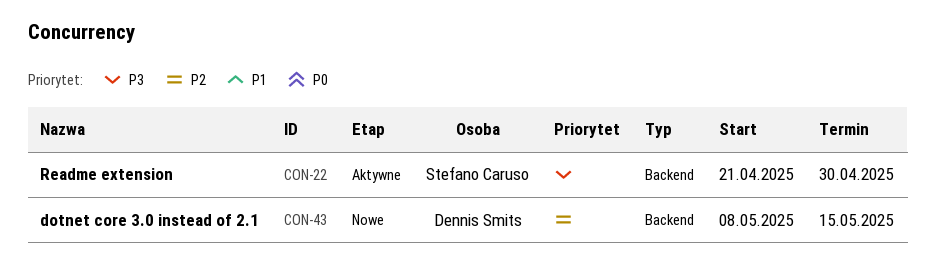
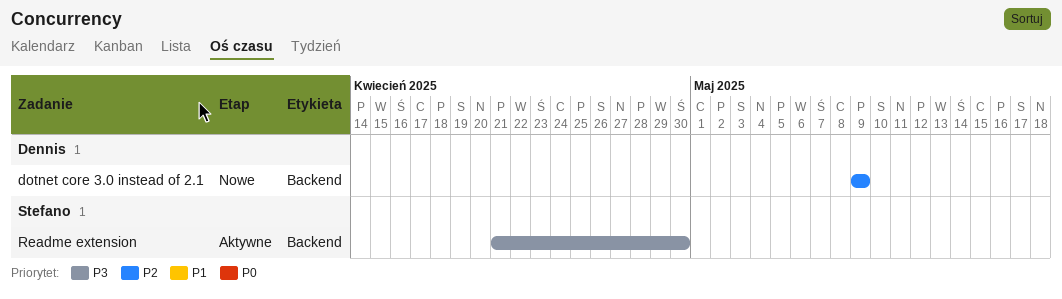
dotnet core 3.0 instead of 2.1, start: May 8 -> May 9
dotnet core 3.0 instead of 2.1, due: May 15 -> May 9

